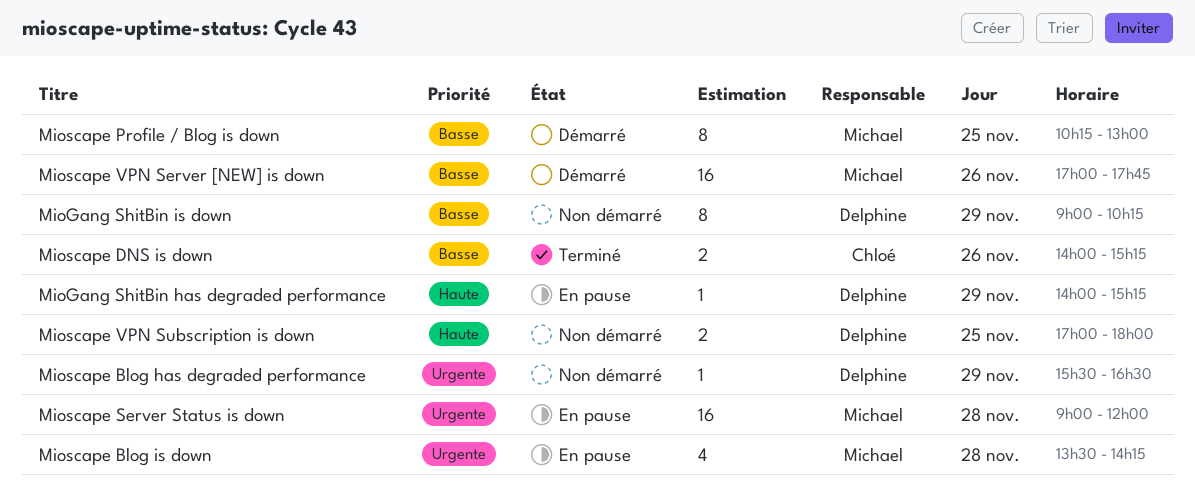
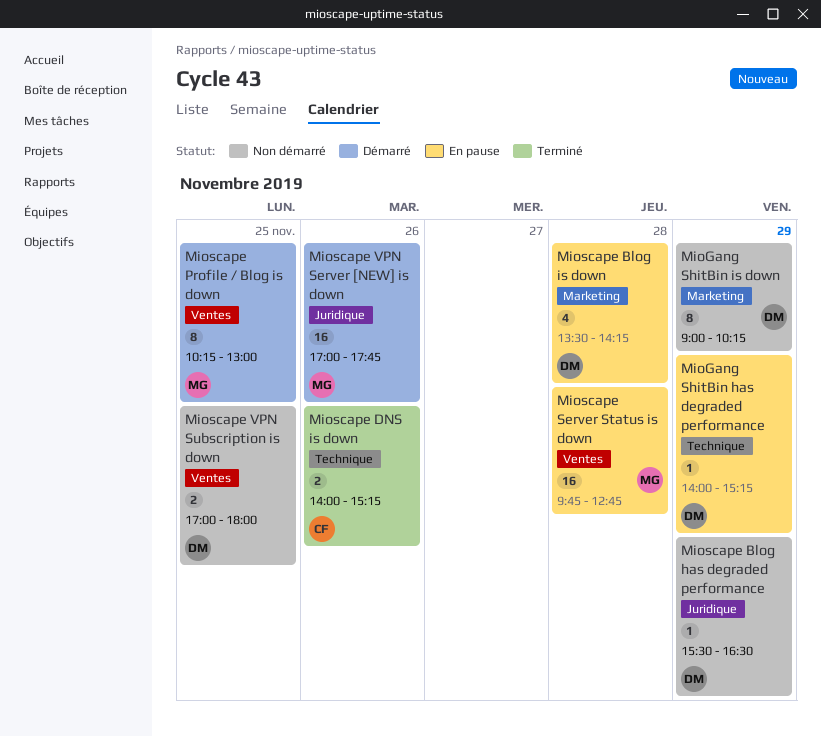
Mioscape Blog is down, owner: Michael -> Delphine
Mioscape Server Status is down, begins: 09:00 -> 09:45
Mioscape Server Status is down, ends: 12:00 -> 12:45

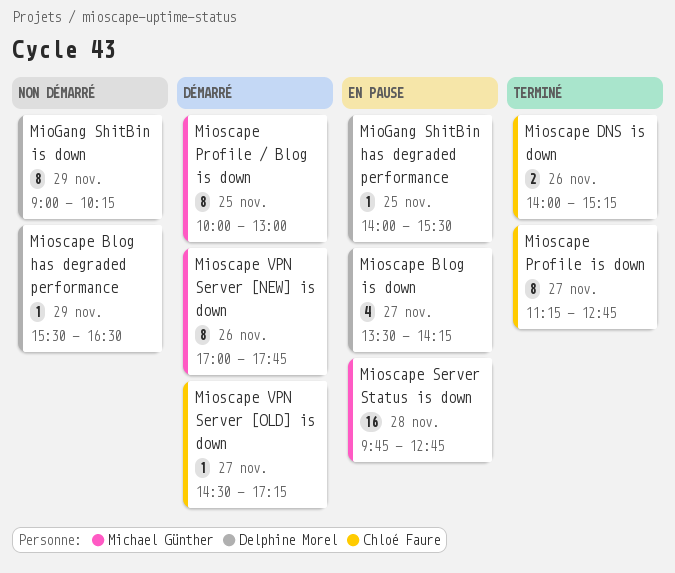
MioGang ShitBin has degraded performance, day: Nov 29 -> Nov 25
MioGang ShitBin has degraded performance, ends: 15:15 -> 15:30
Mioscape Blog is down, day: Nov 28 -> Nov 27
Mioscape Profile / Blog is down, begins: 10:15 -> 10:00
Mioscape Profile is down: none -> present
Mioscape VPN Server [NEW] is down, estimate: 16 -> 8
Mioscape VPN Server [OLD] is down: none -> present
Mioscape VPN Subscription is down: present -> none

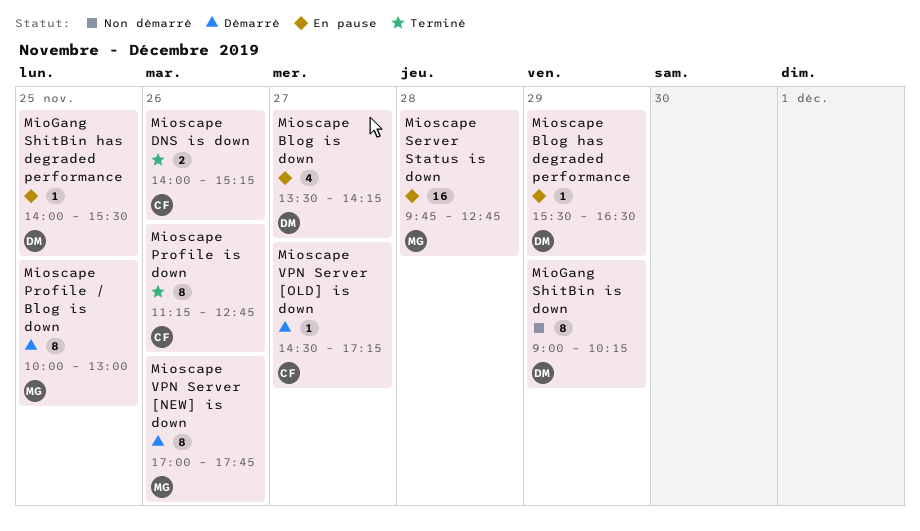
Mioscape Blog has degraded performance, status: Non démarré -> En pause
Mioscape Profile is down, day: Nov 27 -> Nov 26

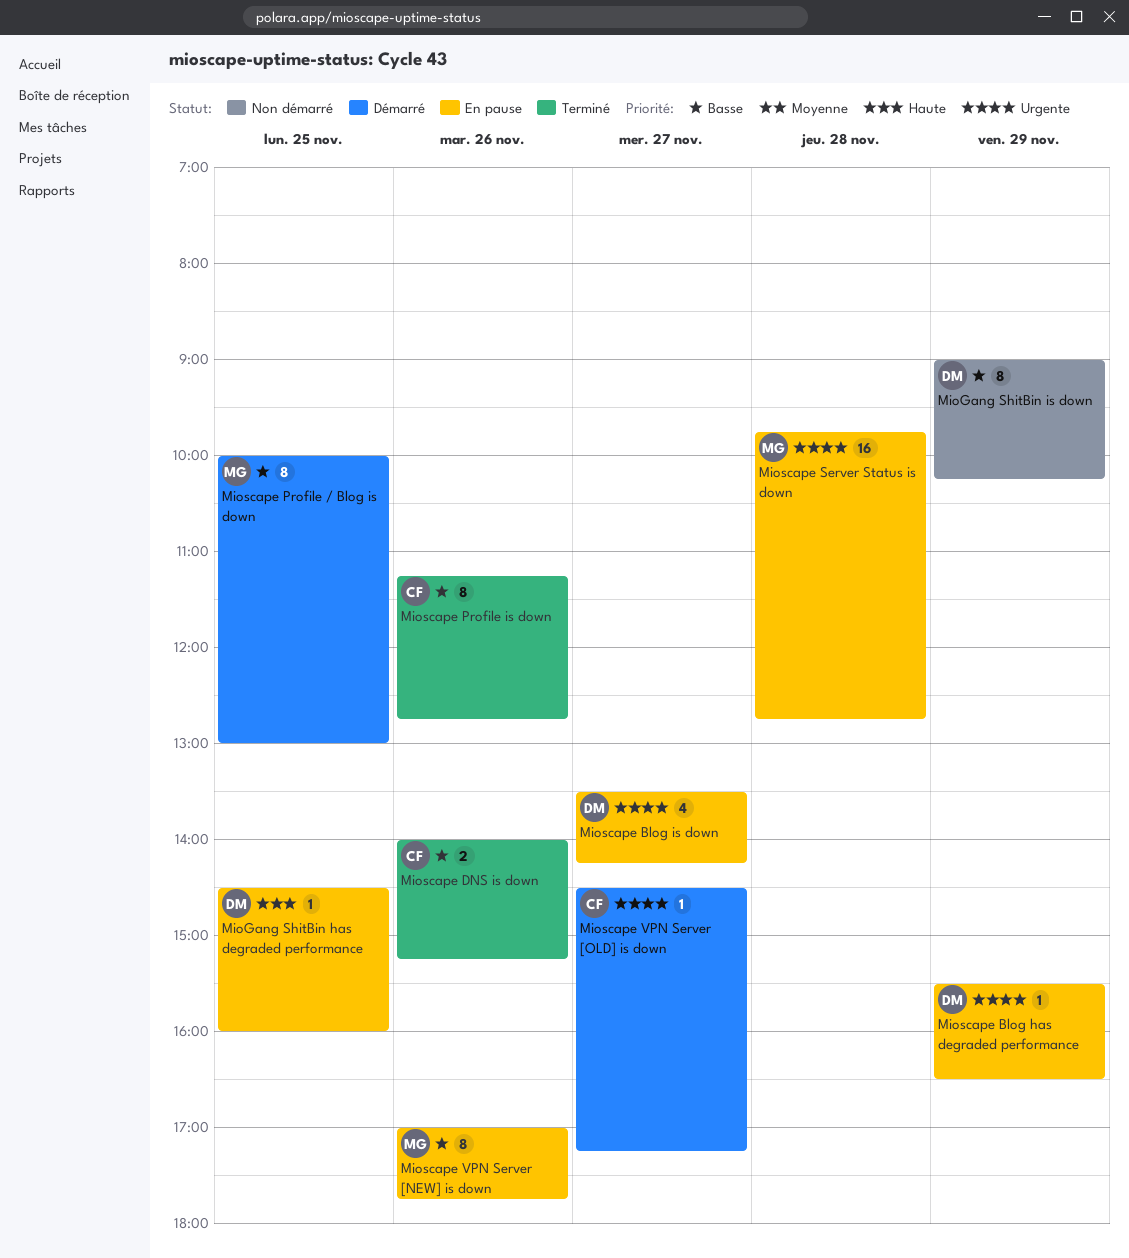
MioGang ShitBin has degraded performance, begins: 14:00 -> 14:30
MioGang ShitBin has degraded performance, ends: 15:30 -> 16:00
Mioscape VPN Server [NEW] is down, status: Démarré -> En pause

